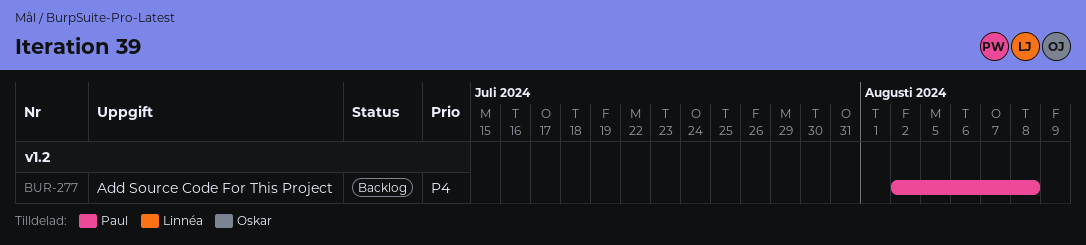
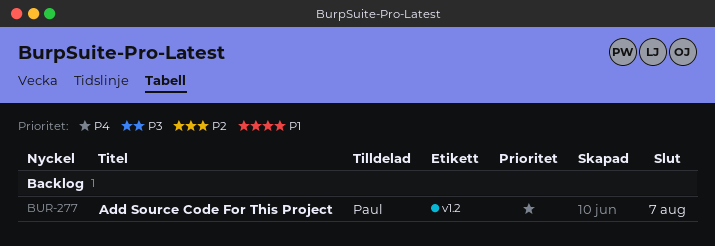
BUR-277, due: Aug 8 -> Aug 7

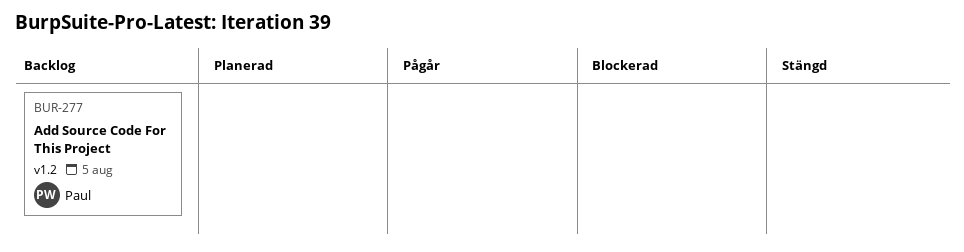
BUR-277, due: Aug 7 -> Aug 5

